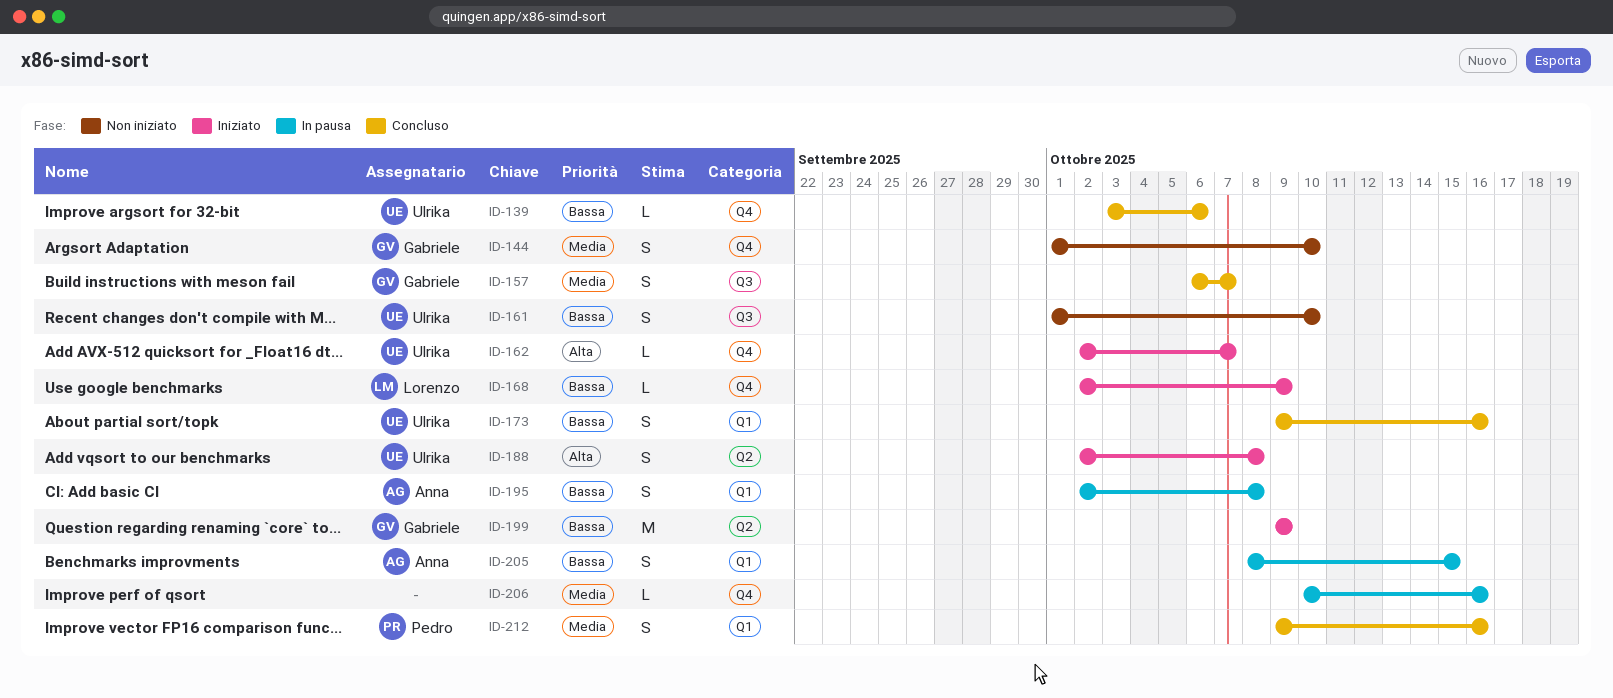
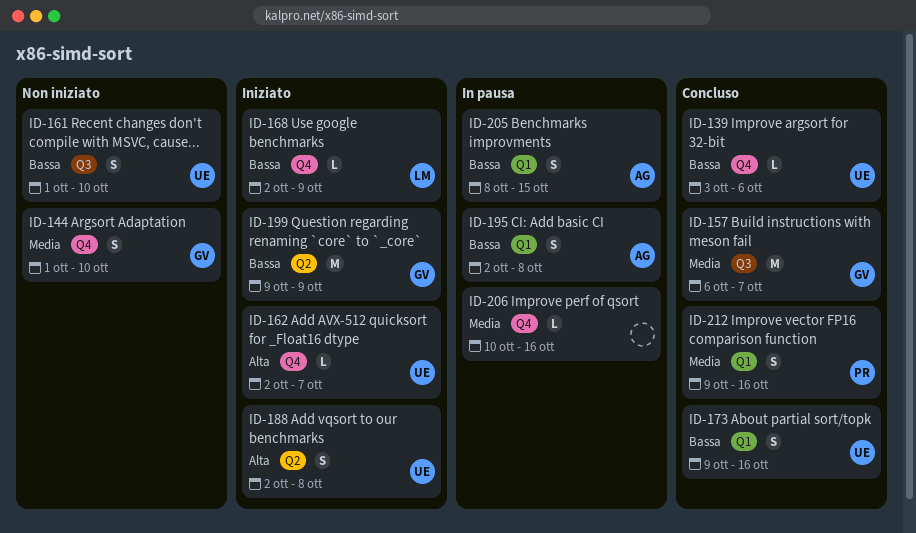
ID-157, estimate: S -> M

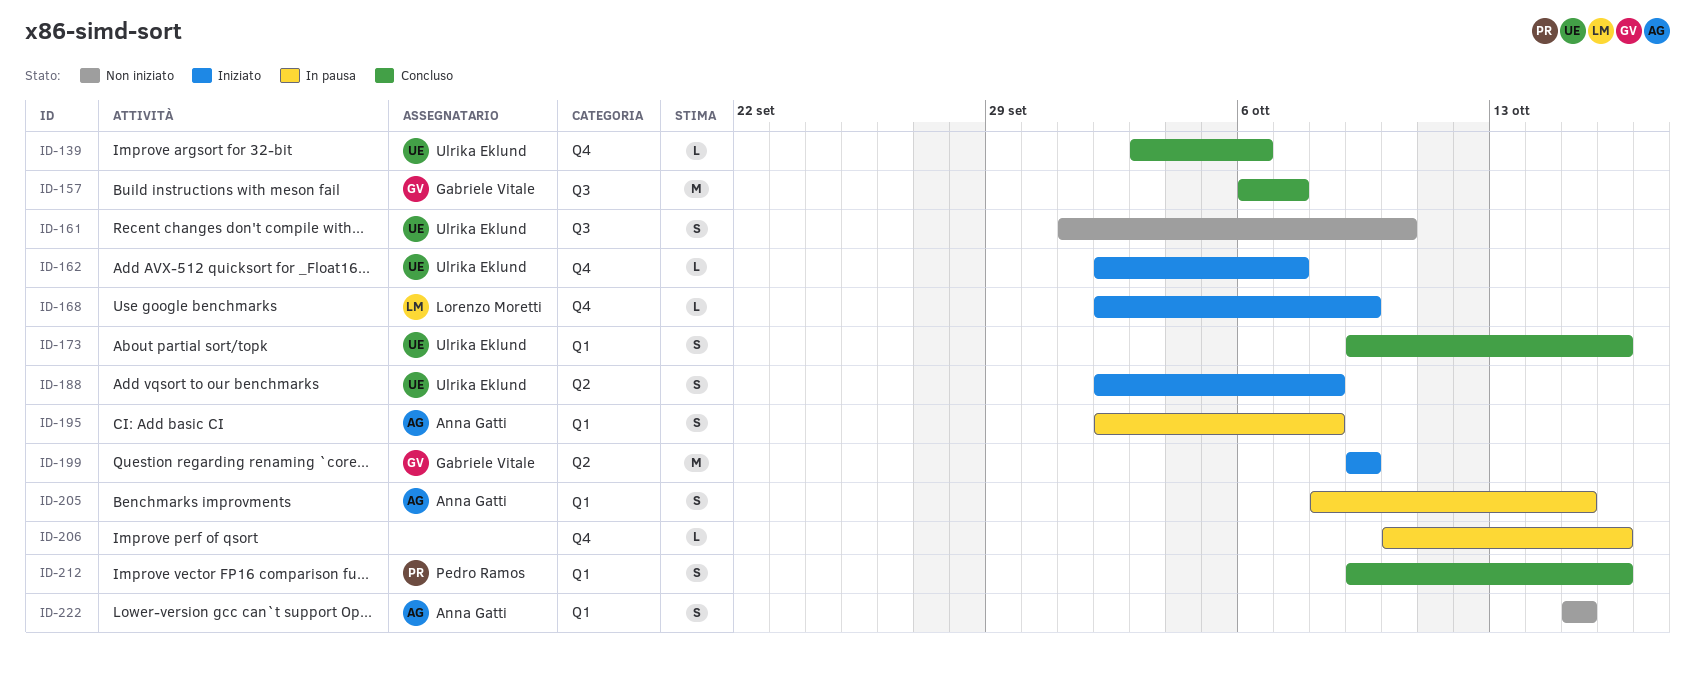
ID-144: present -> none
ID-222: none -> present

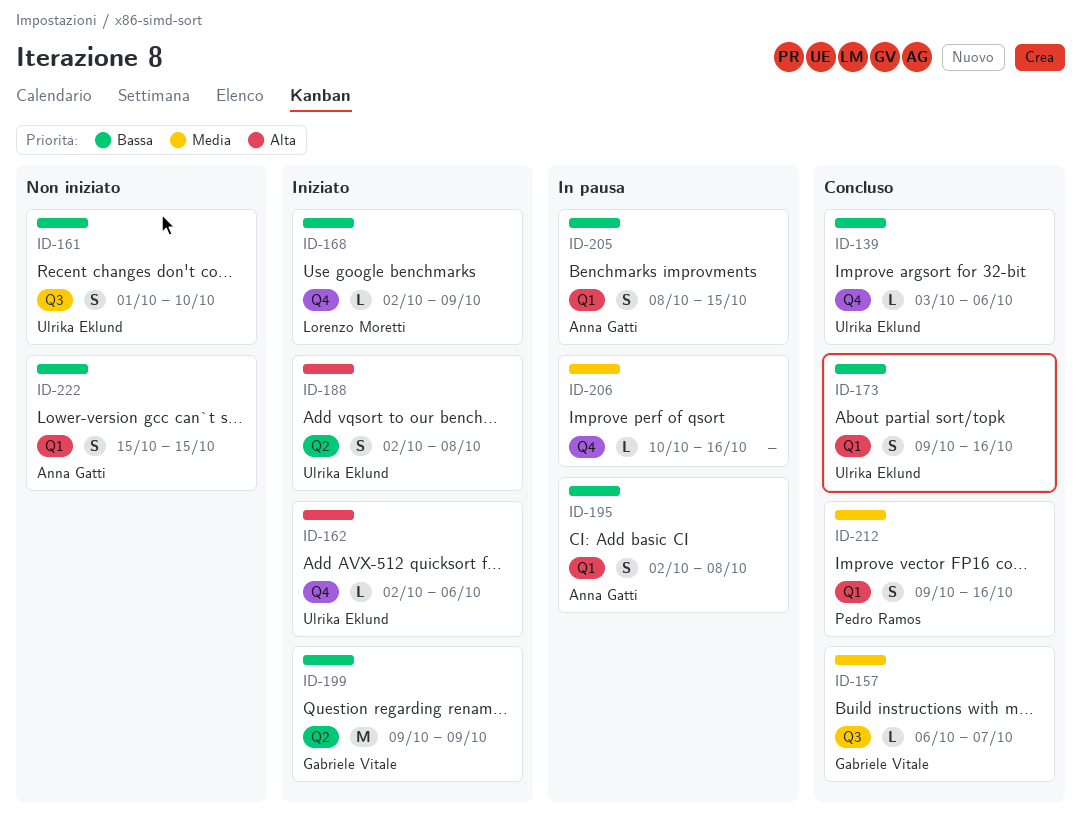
ID-157, estimate: M -> L
ID-162, due: Oct 7 -> Oct 6

